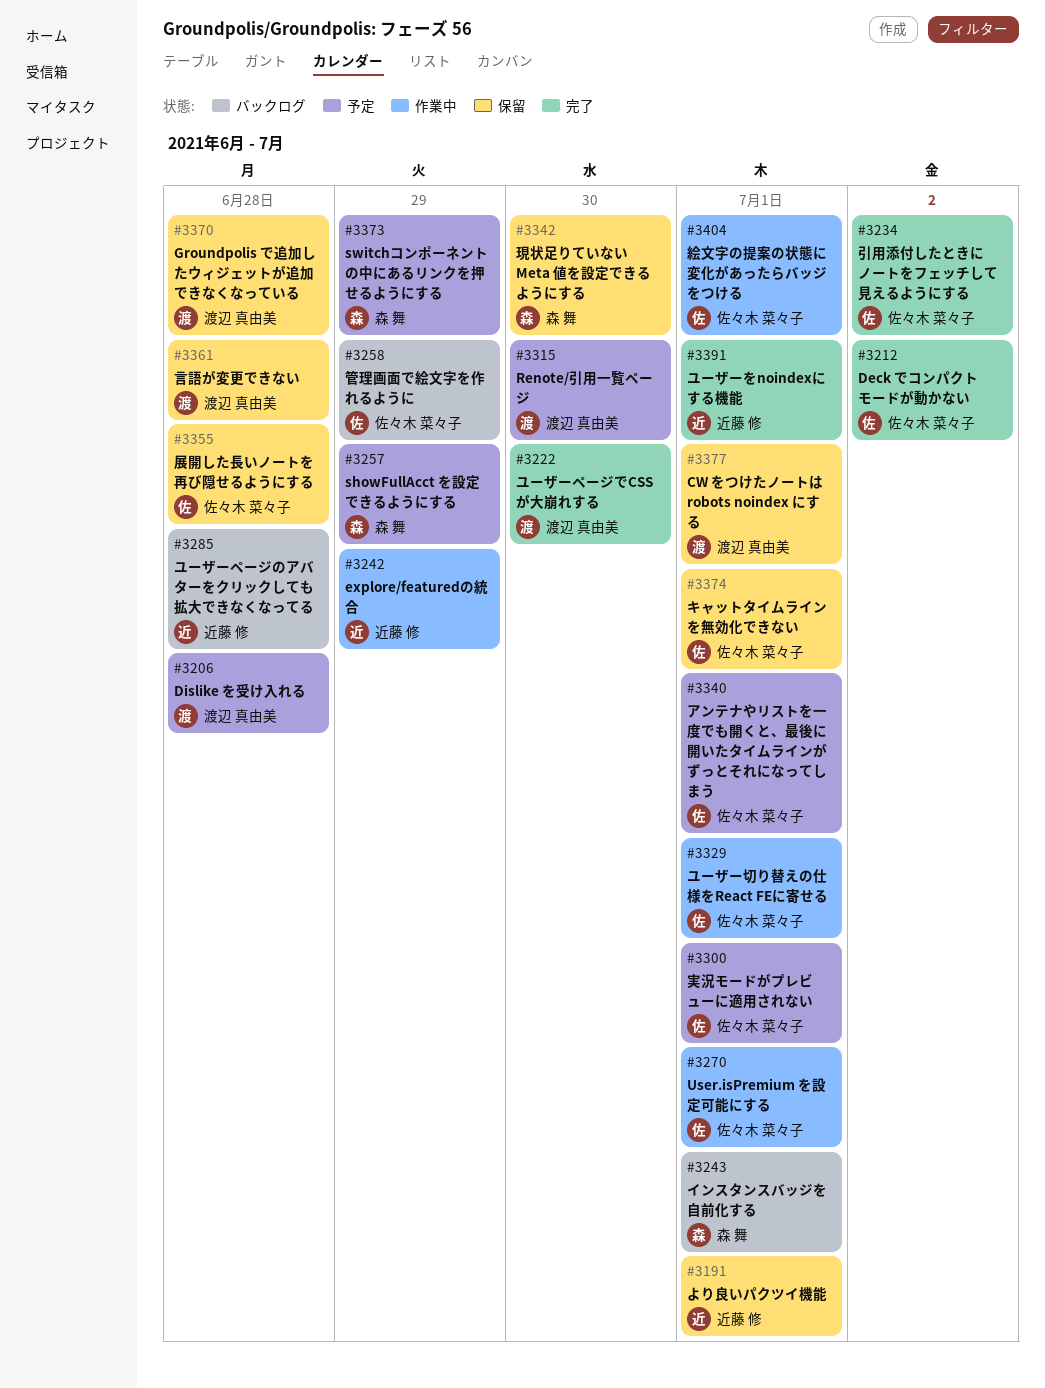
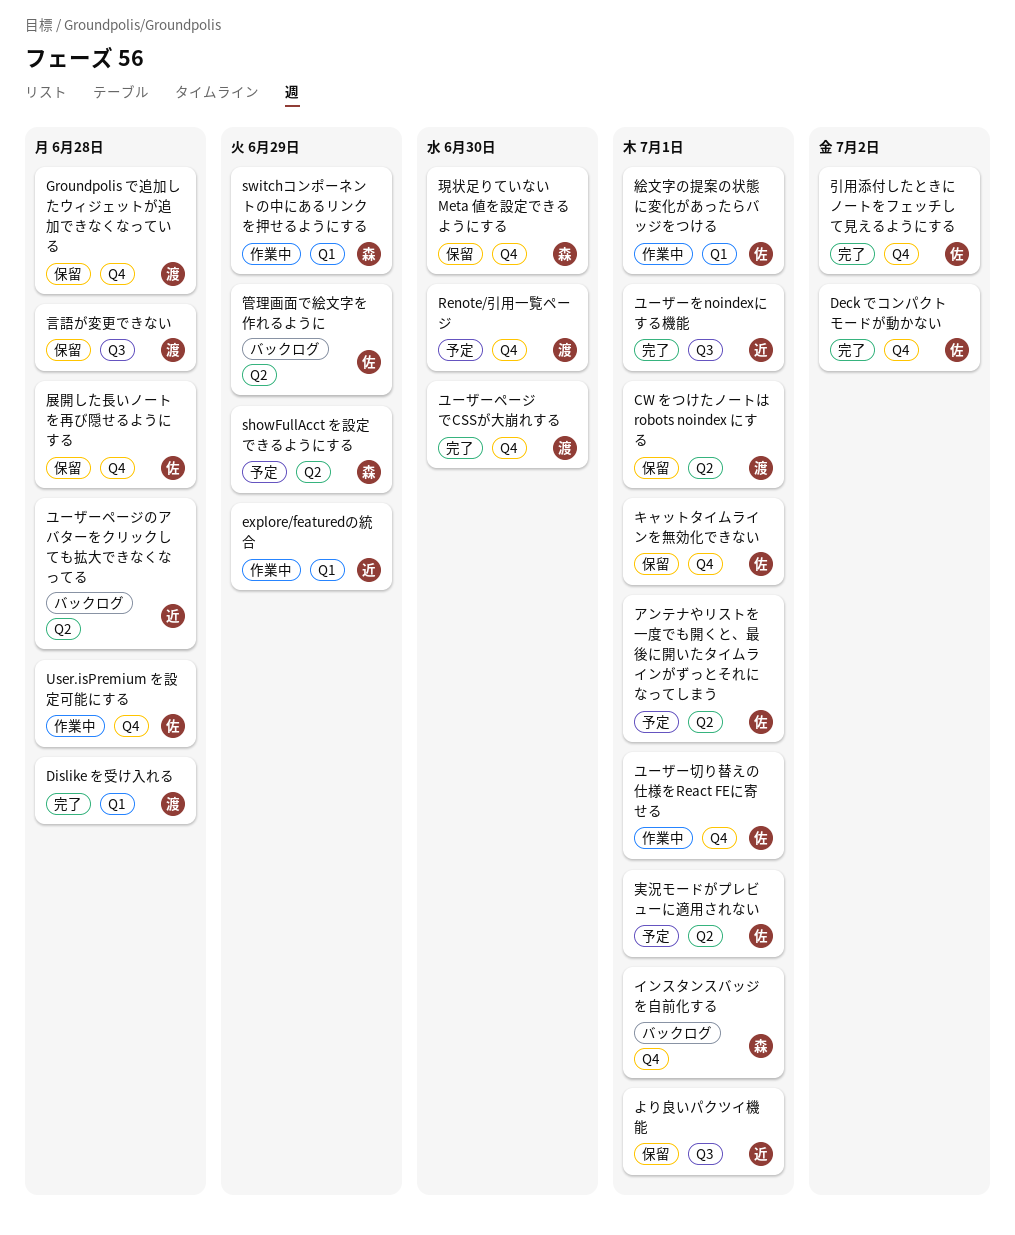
Dislike を受け入れる, status: 予定 -> 完了
switchコンポーネントの中にあるリンクを押せるようにする, status: 予定 -> 作業中
User.isPremium を設定可能にする, due: Jul 1 -> Jun 28

